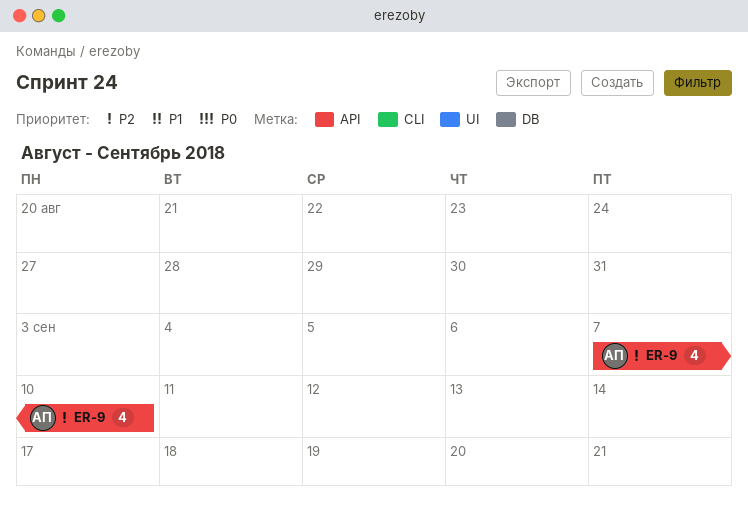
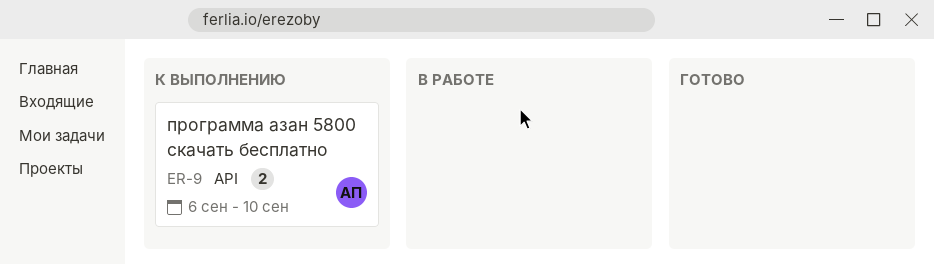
ER-9, estimate: 4 -> 2
ER-9, start: Sep 7 -> Sep 6

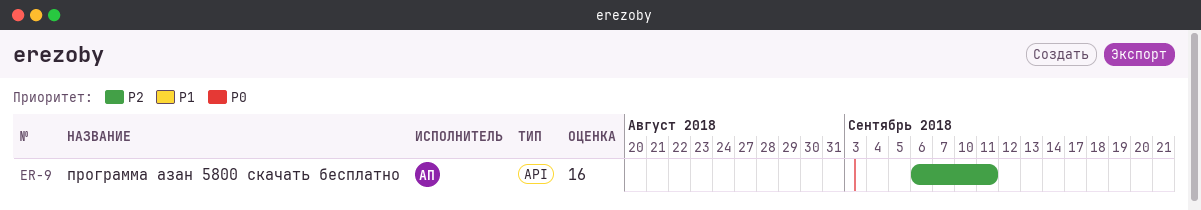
ER-9, estimate: 2 -> 16
ER-9, due: Sep 10 -> Sep 11

